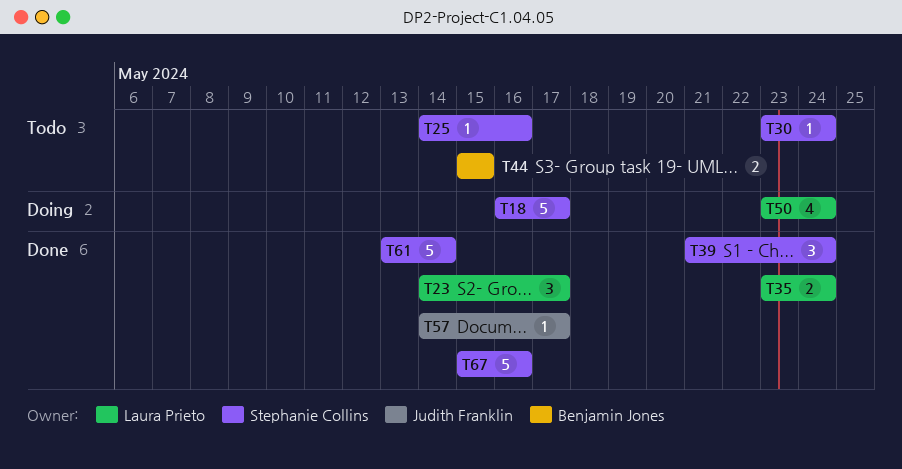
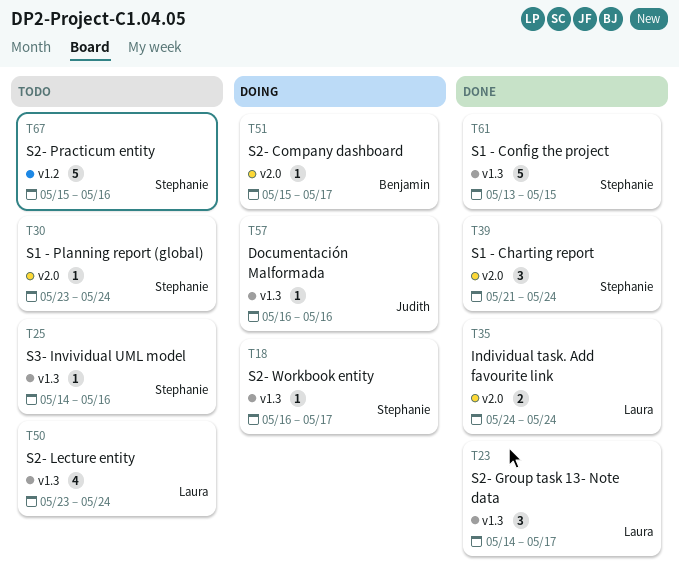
T18, estimate: 5 -> 1
T35, start: May 23 -> May 24
T44: present -> none
T50, status: Doing -> Todo
T51: none -> present
T57, status: Done -> Doing
T57, start: May 14 -> May 16
T57, due: May 17 -> May 16
T61, due: May 14 -> May 15
T67, status: Done -> Todo

